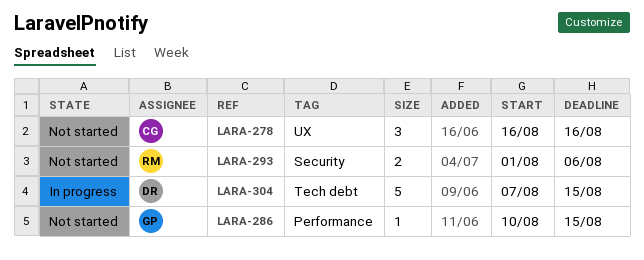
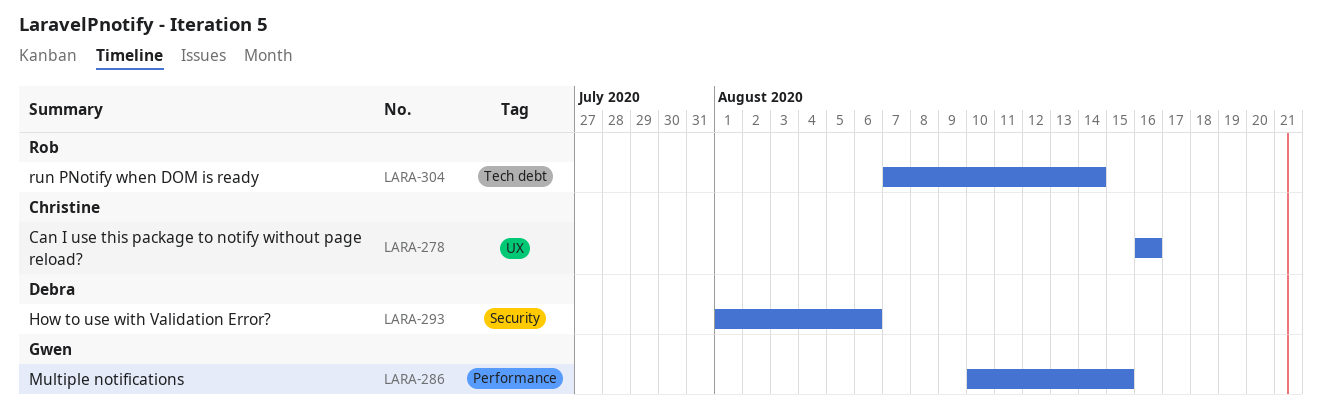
LARA-293, owner: Rob -> Debra
LARA-304, owner: Debra -> Rob
LARA-304, due: Aug 15 -> Aug 14

